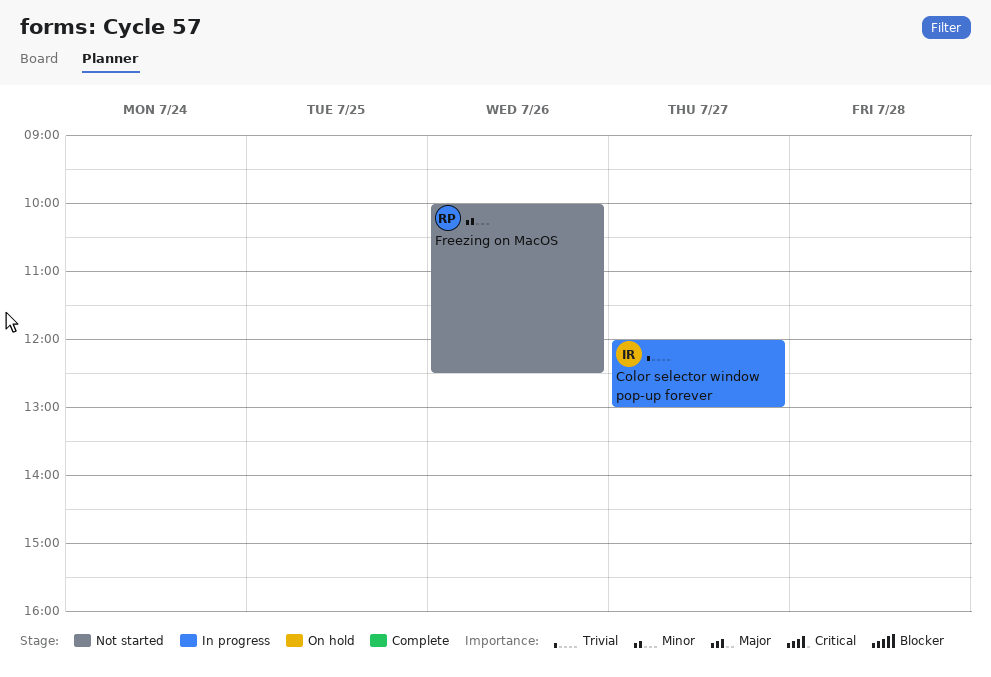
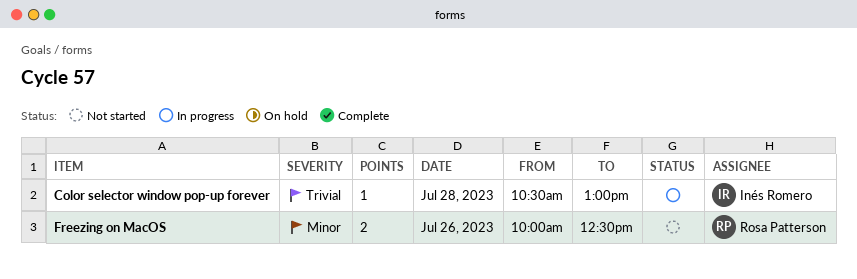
Color selector window pop-up forever, day: Jul 27 -> Jul 28
Color selector window pop-up forever, begins: 12:00 -> 10:30

